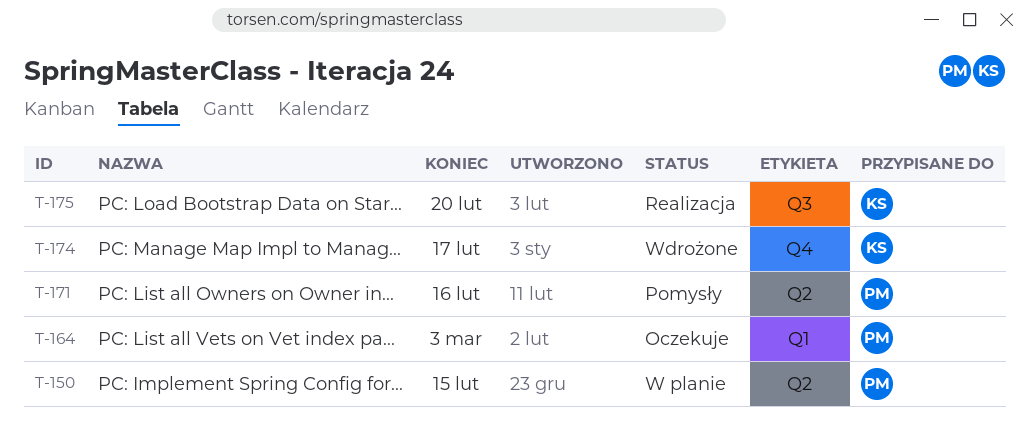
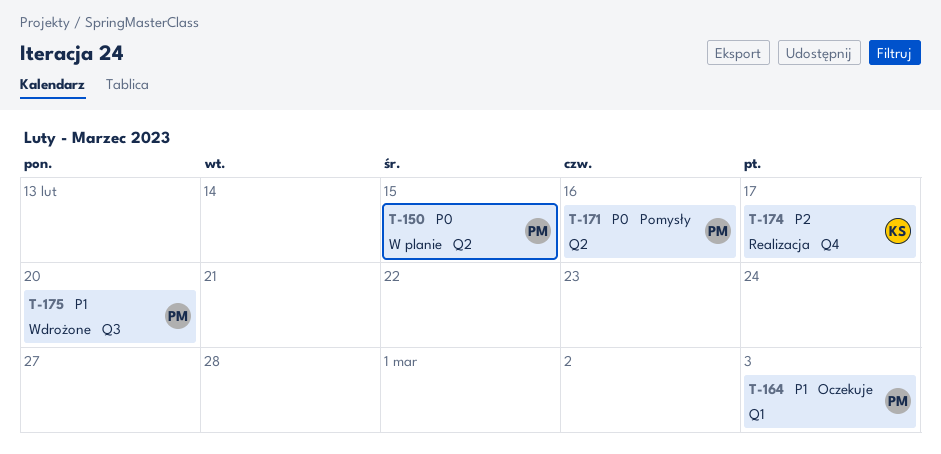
T-174, status: Wdrożone -> Realizacja
T-175, status: Realizacja -> Wdrożone
T-175, owner: KS -> PM

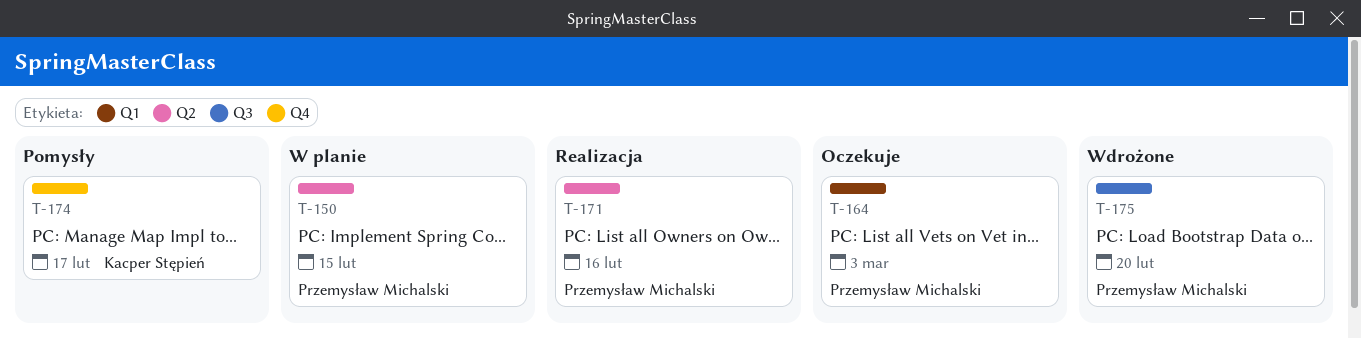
T-171, status: Pomysły -> Realizacja
T-174, status: Realizacja -> Pomysły

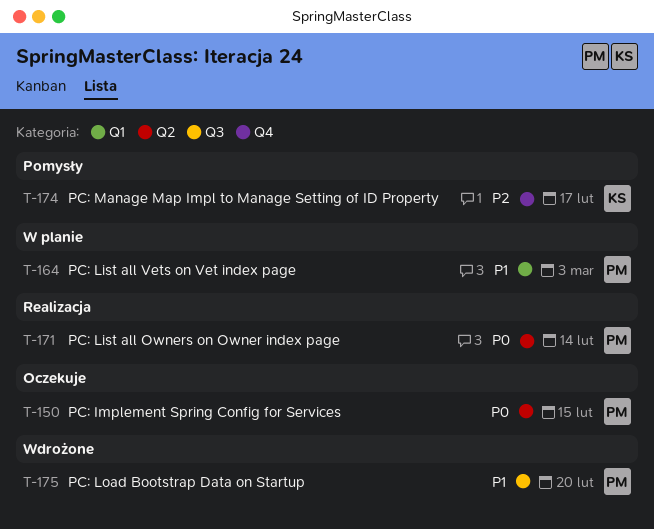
T-150, status: W planie -> Oczekuje
T-164, status: Oczekuje -> W planie
T-171, due: Feb 16 -> Feb 14

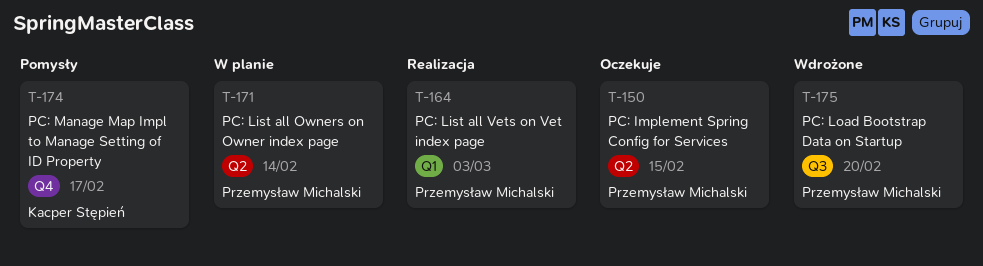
T-164, status: W planie -> Realizacja
T-171, status: Realizacja -> W planie

